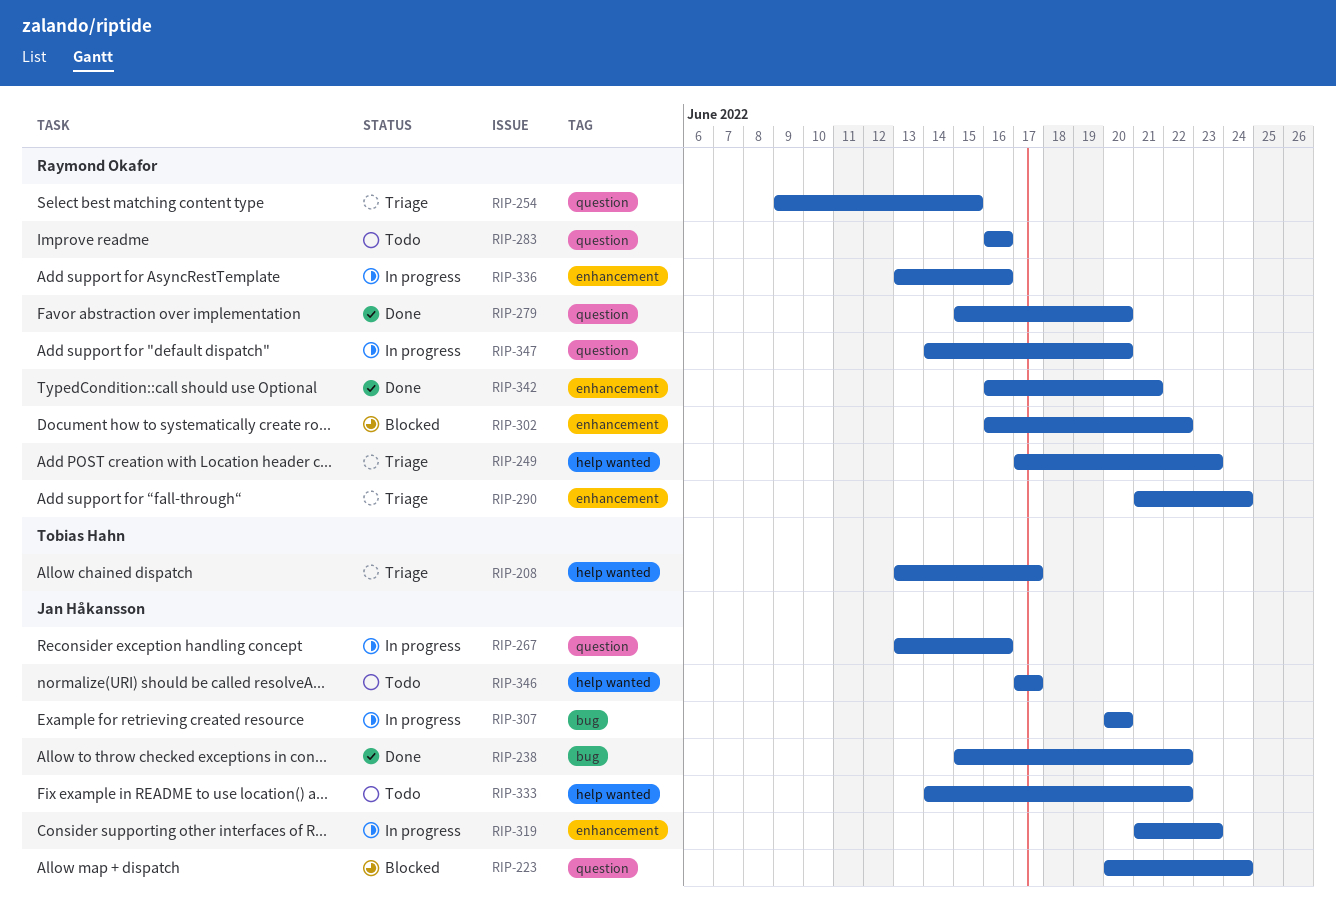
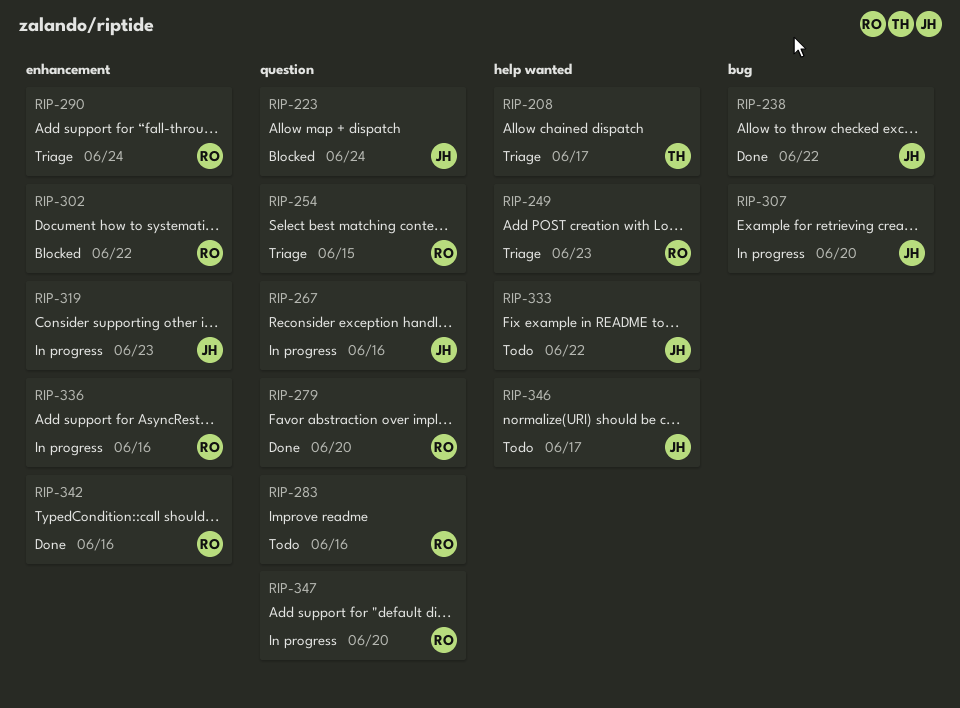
RIP-342, due: Jun 21 -> Jun 16

